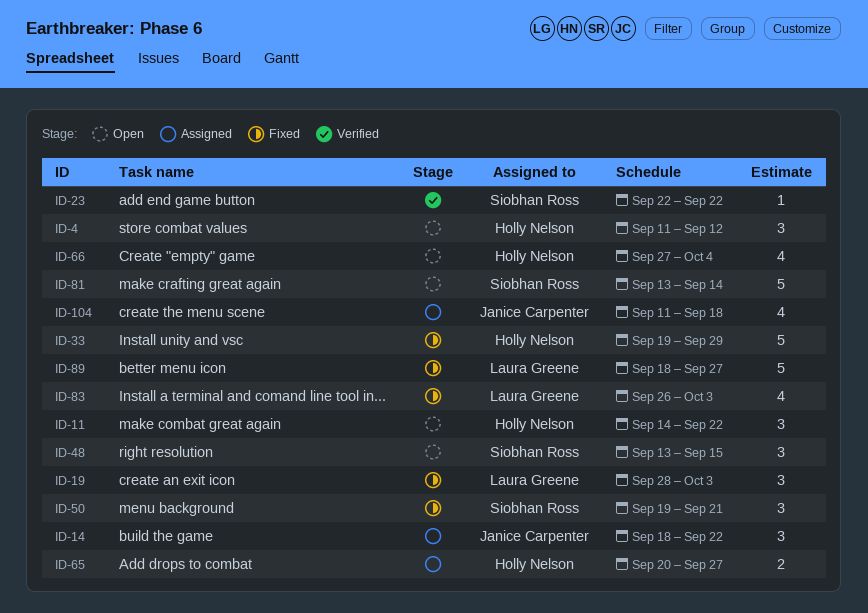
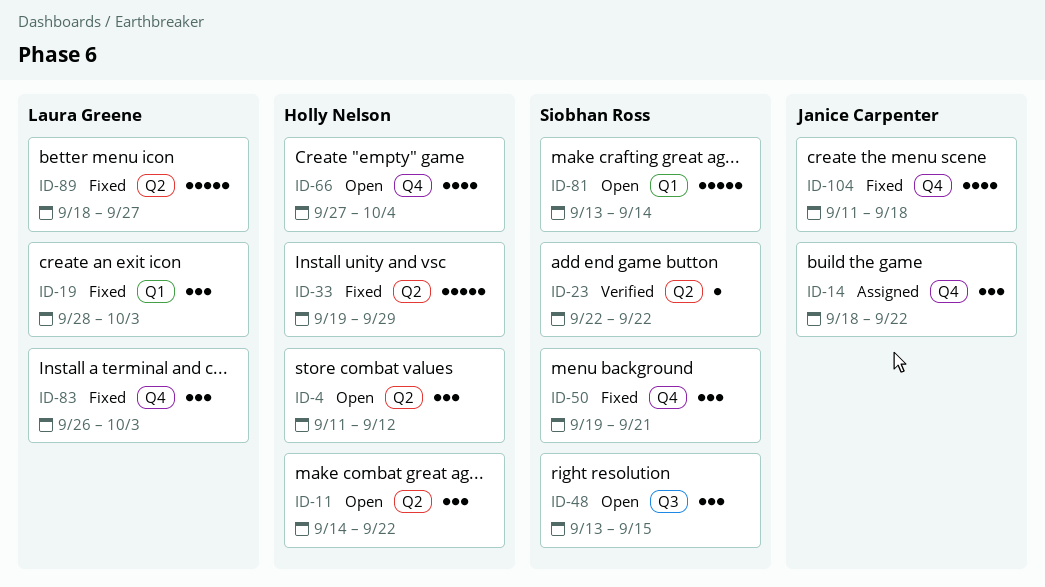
ID-65: present -> none
ID-83, estimate: 4 -> 3
ID-104, status: Assigned -> Fixed

